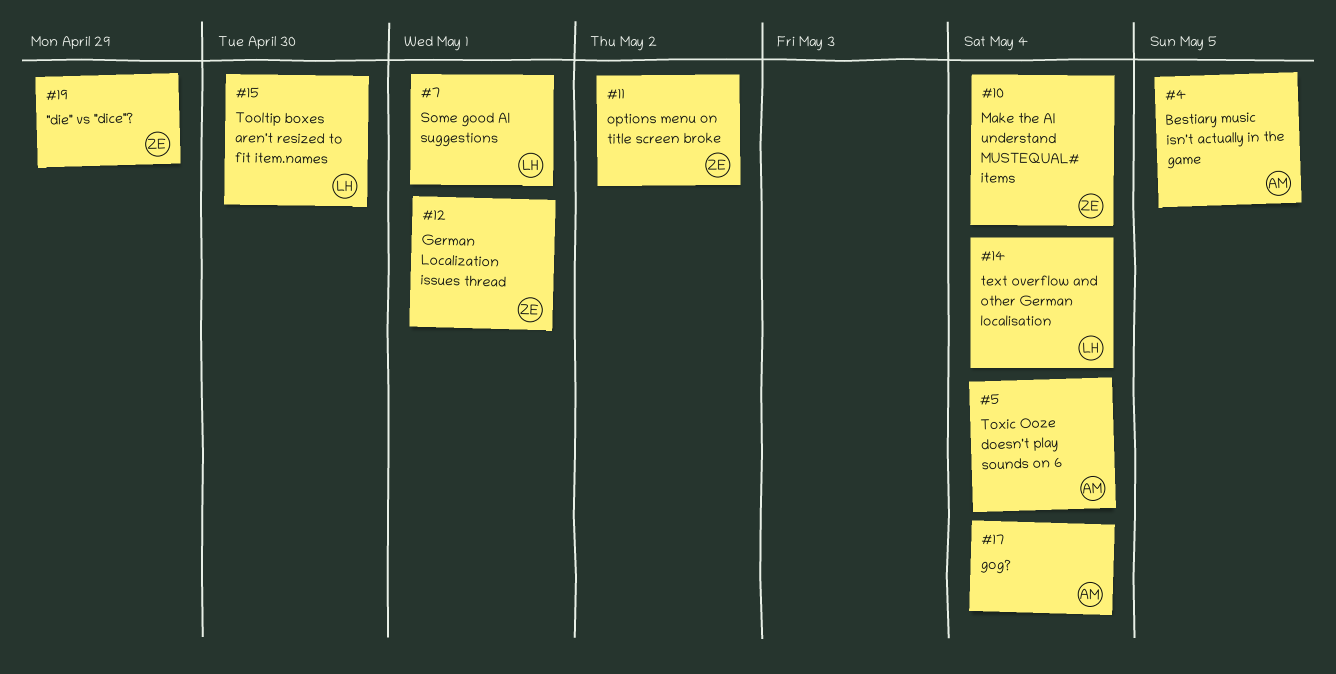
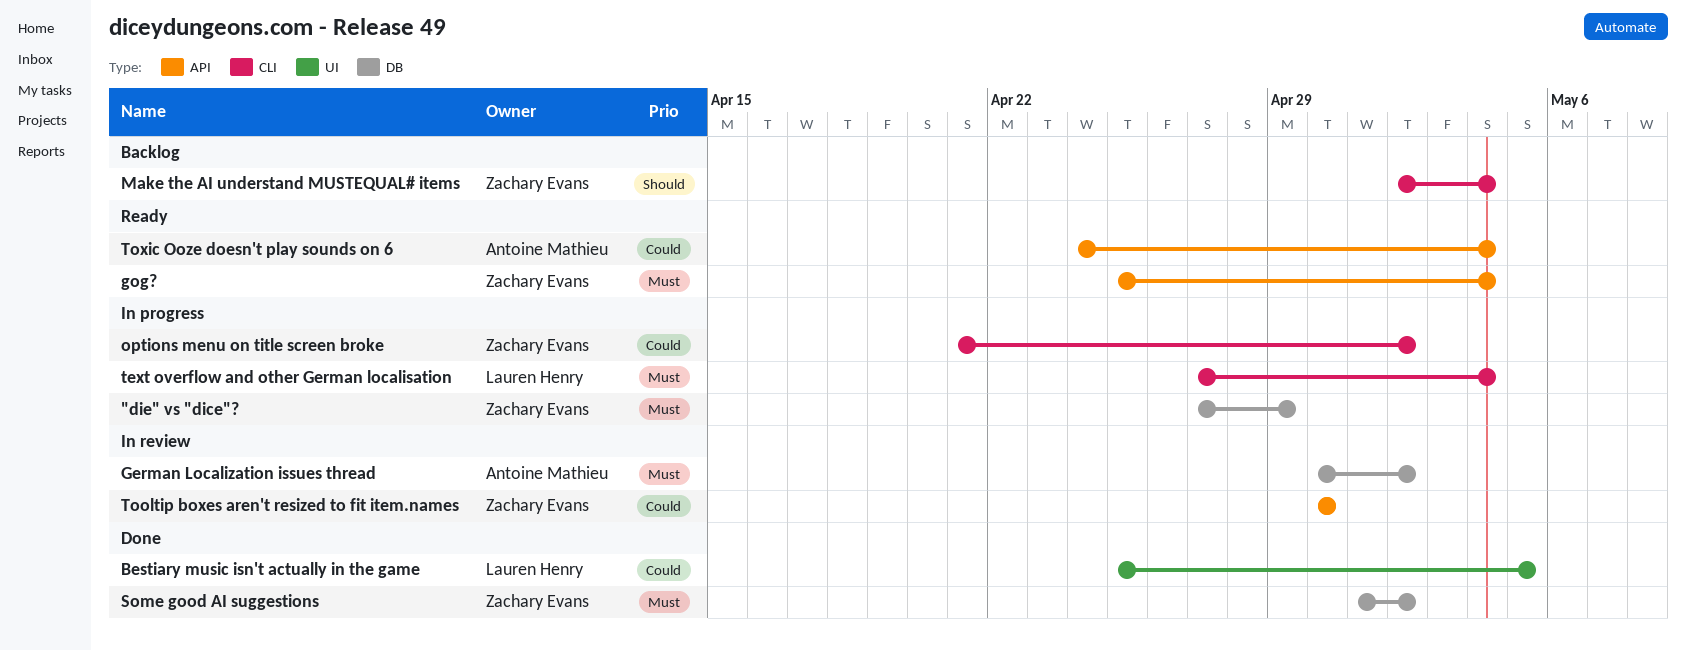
Bestiary music isn't actually in the game, owner: Antoine Mathieu -> Lauren Henry
German Localization issues thread, owner: Zachary Evans -> Antoine Mathieu
German Localization issues thread, due: May 1 -> May 2
gog?, owner: Antoine Mathieu -> Zachary Evans
Some good AI suggestions, owner: Lauren Henry -> Zachary Evans
Some good AI suggestions, due: May 1 -> May 2
Tooltip boxes aren't resized to fit item.names, owner: Lauren Henry -> Zachary Evans

